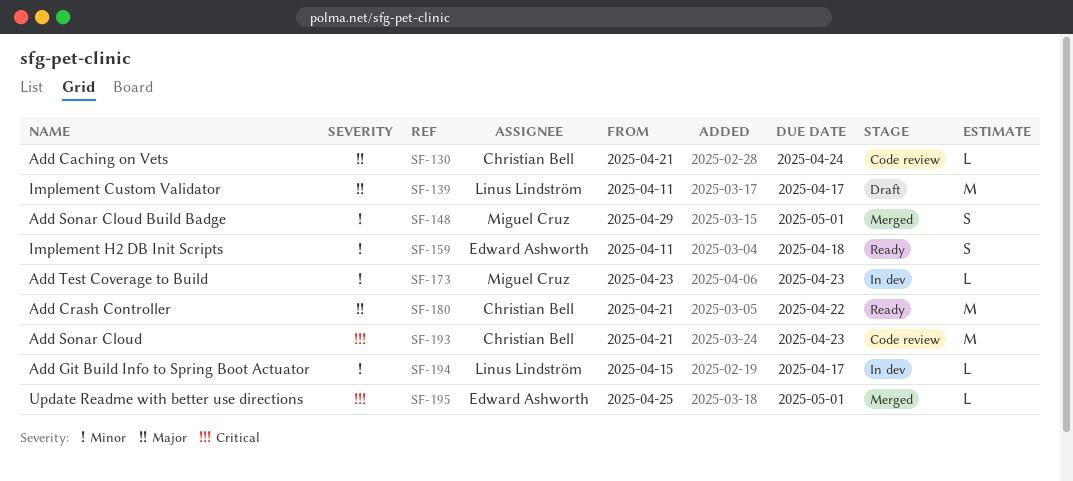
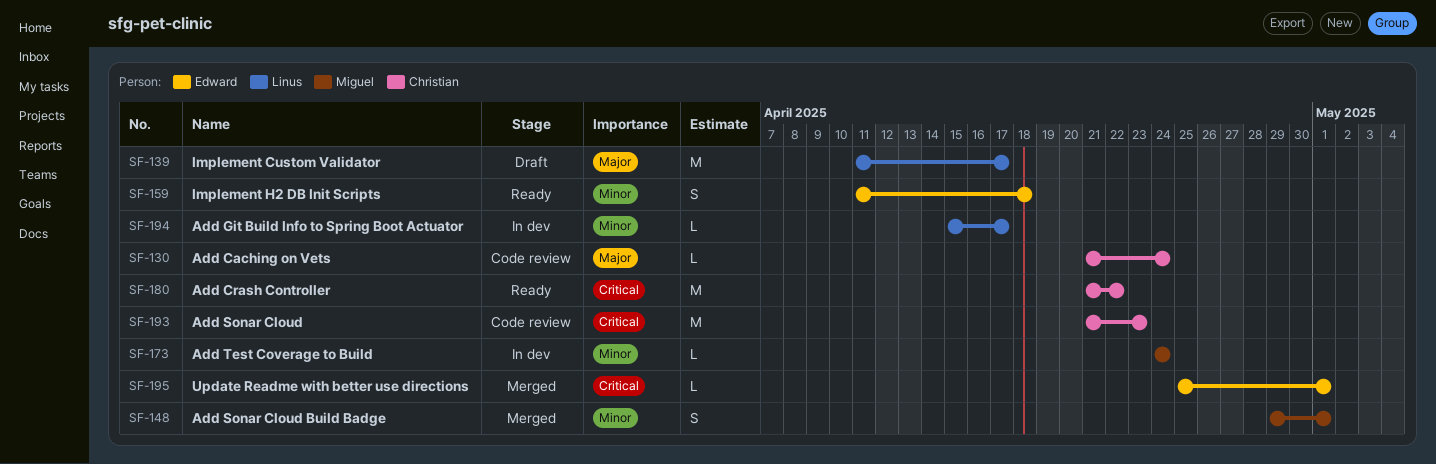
SF-173, start: Apr 23 -> Apr 24
SF-173, due: Apr 23 -> Apr 24
SF-180, priority: Major -> Critical

